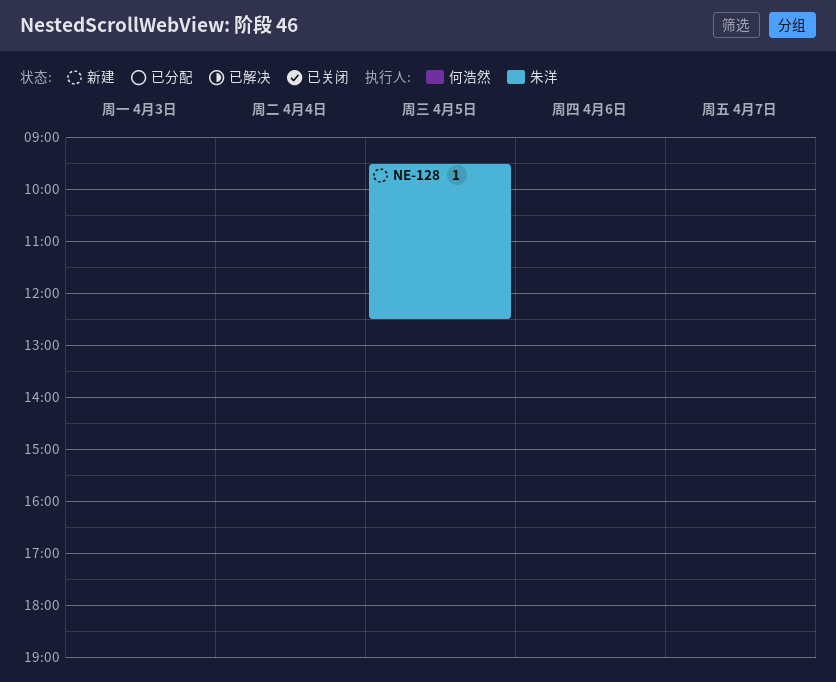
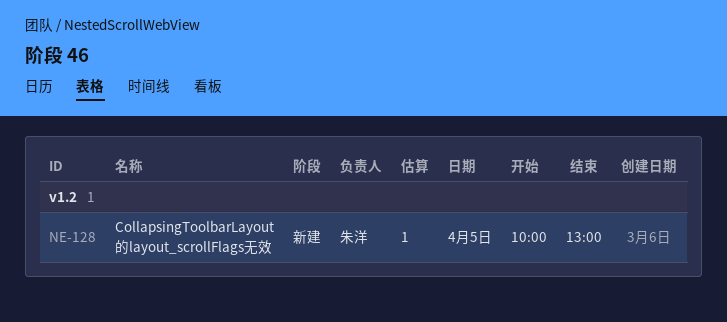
NE-128, begins: 09:30 -> 10:00
NE-128, ends: 12:30 -> 13:00

